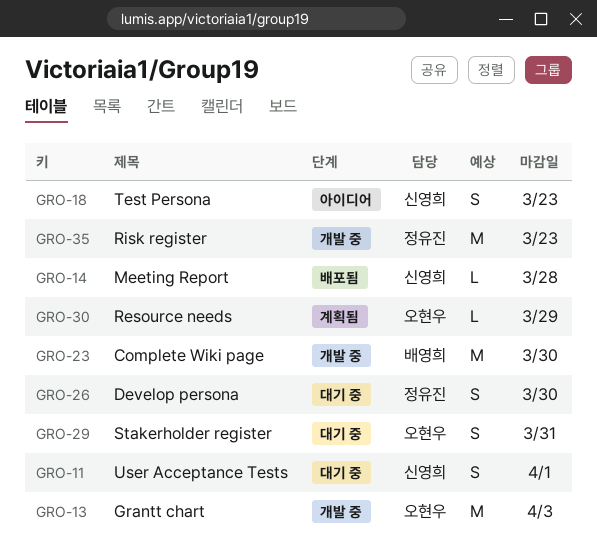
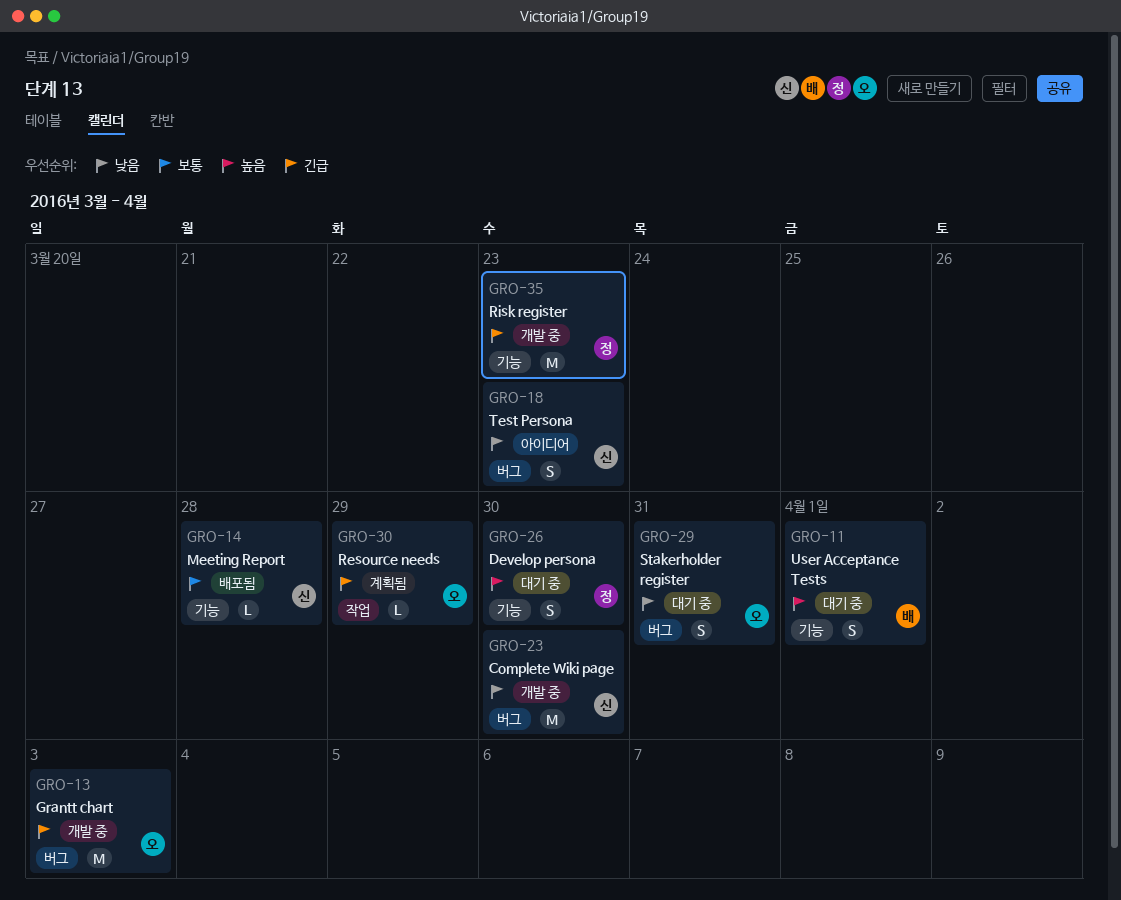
GRO-11, owner: 신영희 -> 배영희
GRO-23, owner: 배영희 -> 신영희

